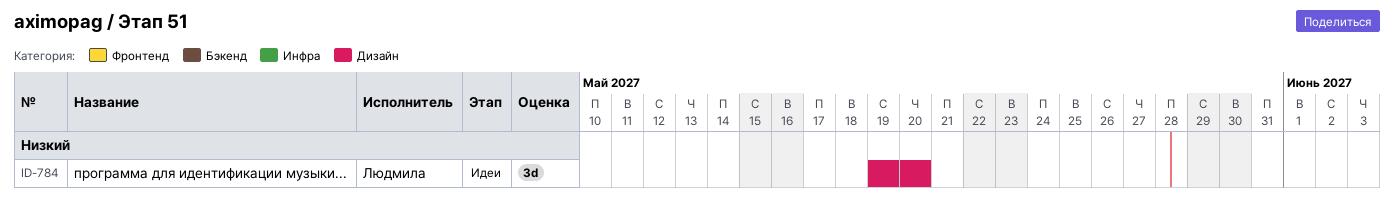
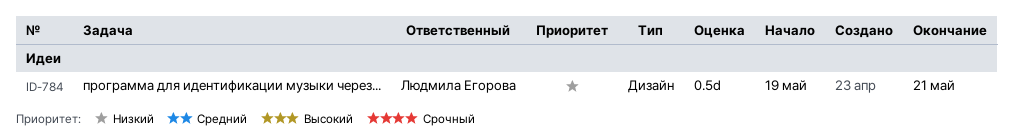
ID-784, estimate: 3d -> 0.5d
ID-784, due: May 20 -> May 21

